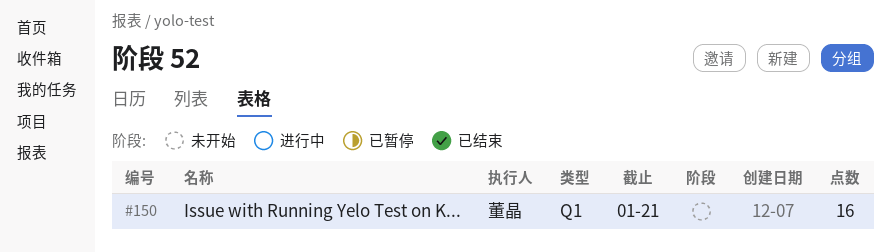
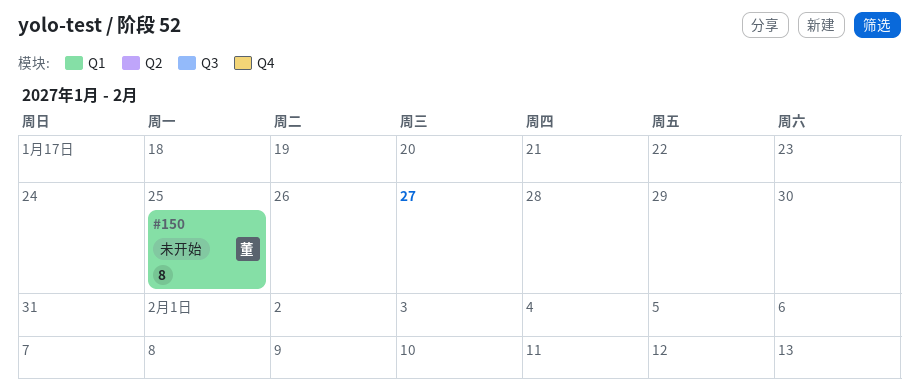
#150, estimate: 16 -> 8
#150, due: Jan 21 -> Jan 25

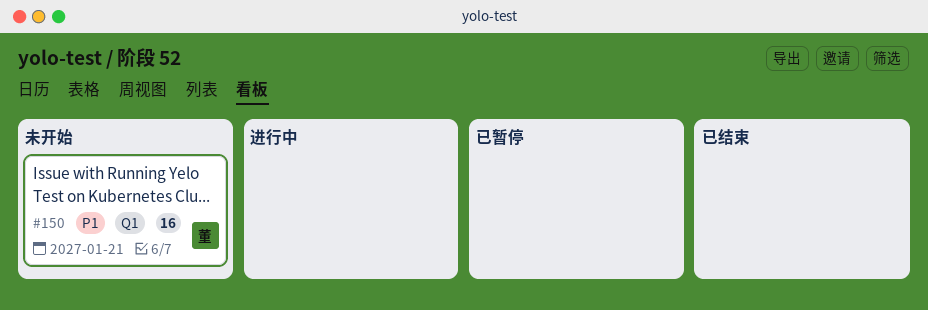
#150, estimate: 8 -> 16
#150, due: Jan 25 -> Jan 21

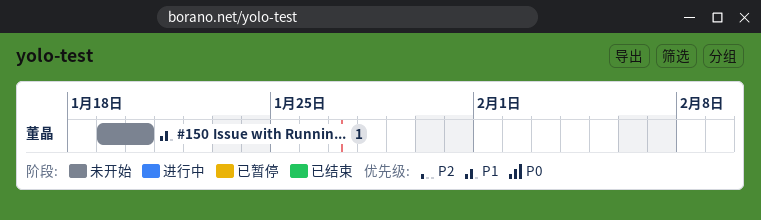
#150, estimate: 16 -> 1
#150, due: Jan 21 -> Jan 20

